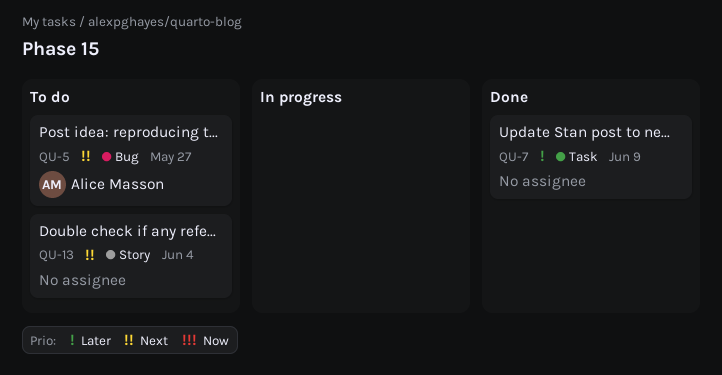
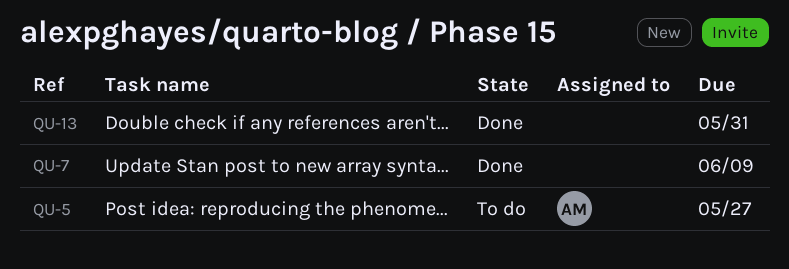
QU-13, status: To do -> Done
QU-13, due: Jun 4 -> May 31

